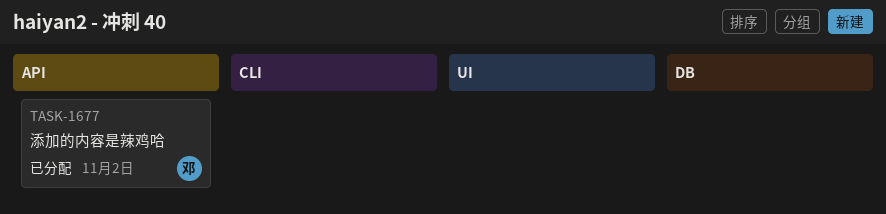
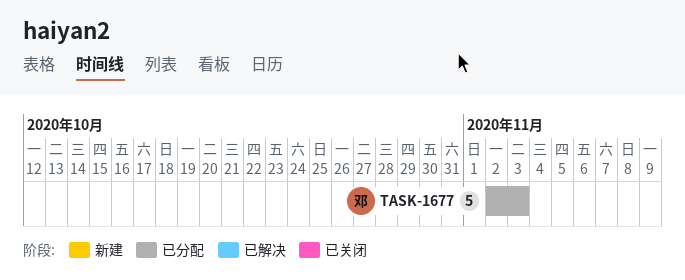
TASK-1677, due: Nov 2 -> Nov 3

